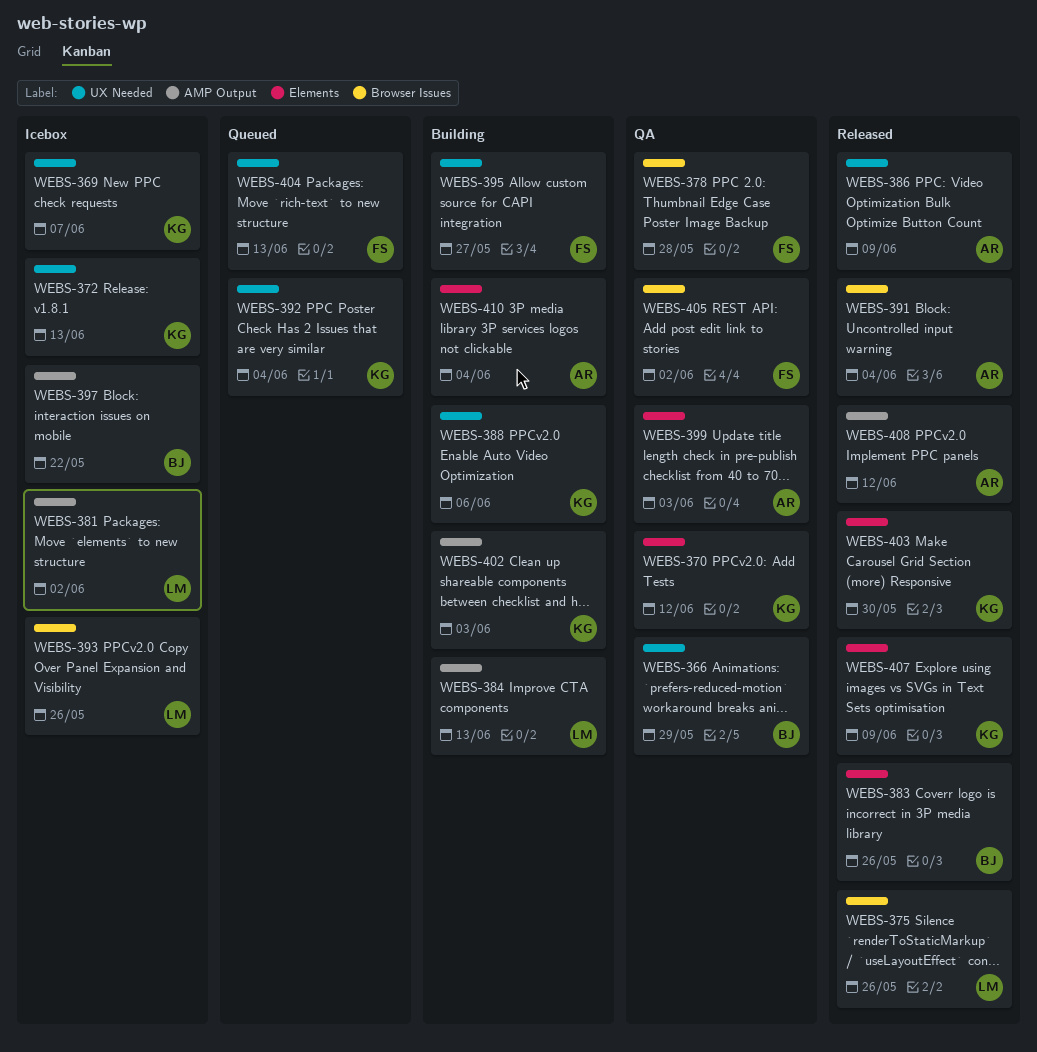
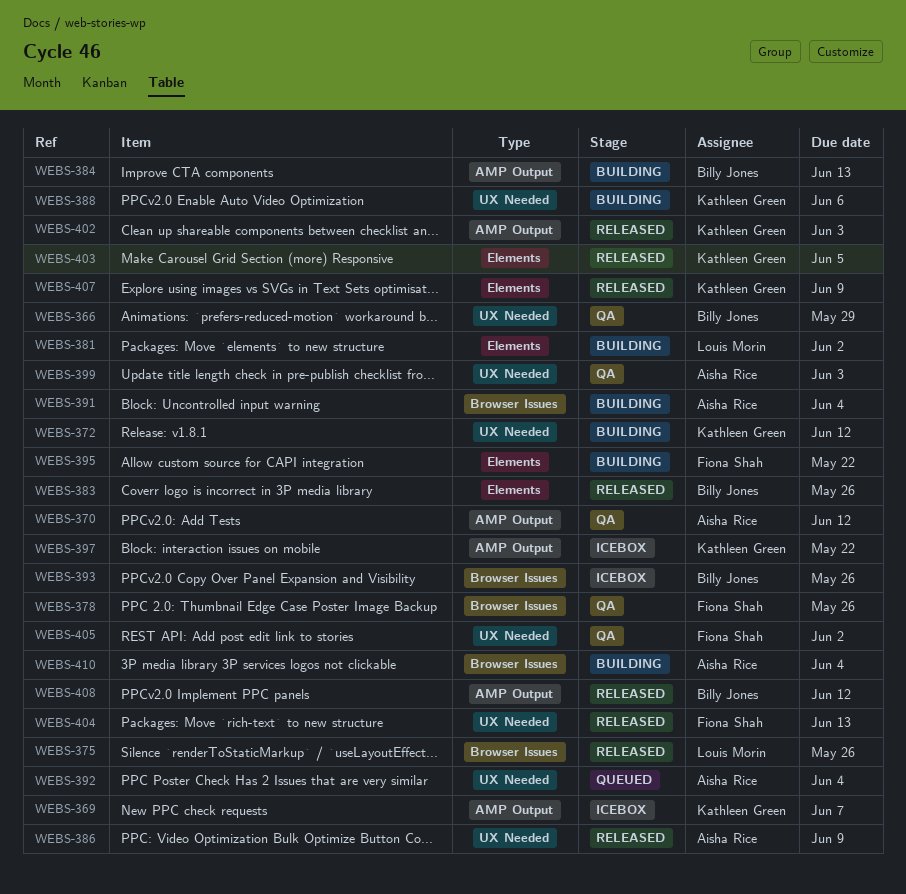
WEBS-369, label: UX Needed -> AMP Output
WEBS-370, owner: Kathleen Green -> Aisha Rice
WEBS-370, label: Elements -> AMP Output
WEBS-372, status: Icebox -> Building
WEBS-372, due: Jun 13 -> Jun 12
WEBS-378, due: May 28 -> May 26
WEBS-381, status: Icebox -> Building
WEBS-381, label: AMP Output -> Elements
WEBS-384, owner: Louis Morin -> Billy Jones
WEBS-391, status: Released -> Building
WEBS-392, owner: Kathleen Green -> Aisha Rice
WEBS-393, owner: Louis Morin -> Billy Jones
WEBS-395, label: UX Needed -> Elements
WEBS-395, due: May 27 -> May 22
WEBS-397, owner: Billy Jones -> Kathleen Green
WEBS-399, label: Elements -> UX Needed
WEBS-402, status: Building -> Released
WEBS-403, due: May 30 -> Jun 5
WEBS-404, status: Queued -> Released
WEBS-405, label: Browser Issues -> UX Needed
WEBS-408, owner: Aisha Rice -> Billy Jones
WEBS-410, label: Elements -> Browser Issues

